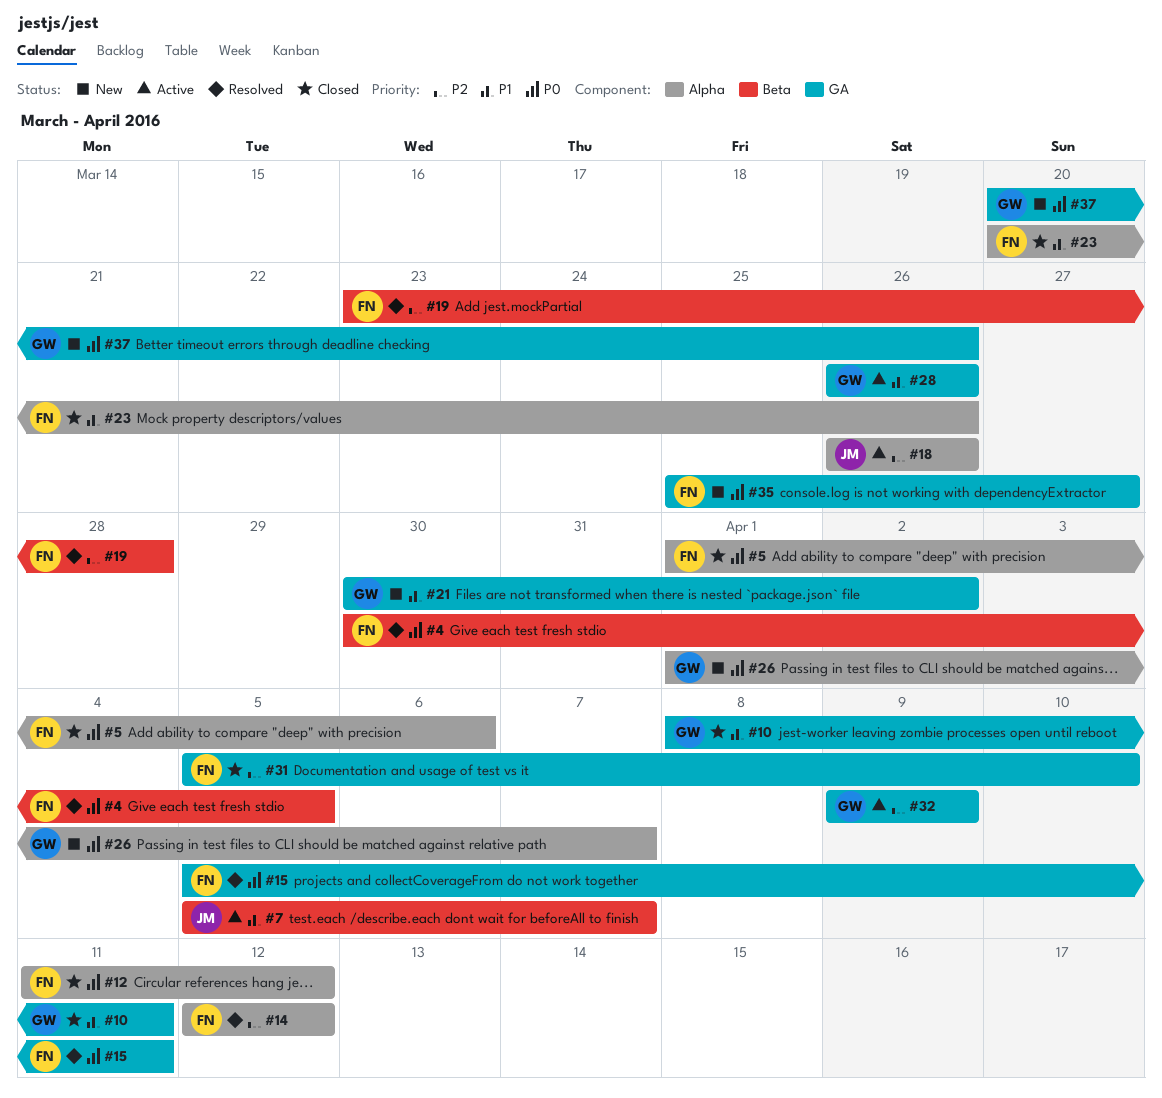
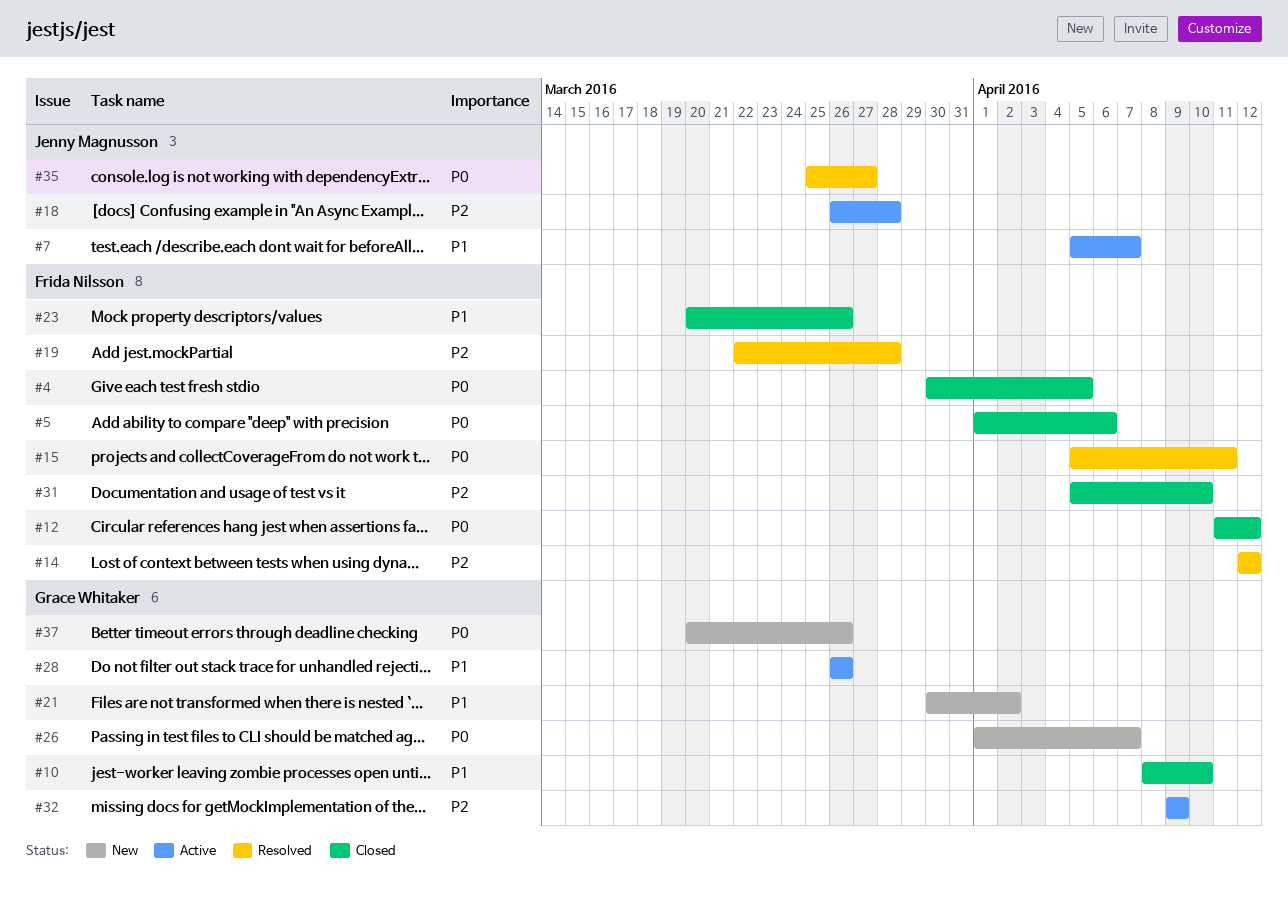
#4, status: Resolved -> Closed
#10, due: Apr 11 -> Apr 10
#18, due: Mar 26 -> Mar 28
#19, start: Mar 23 -> Mar 22
#35, status: New -> Resolved
#35, owner: Frida Nilsson -> Jenny Magnusson

